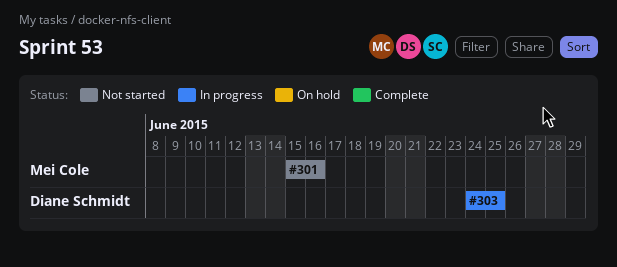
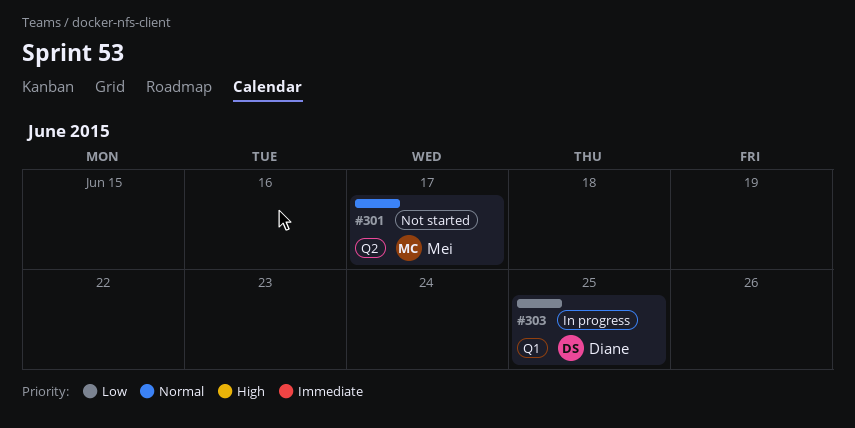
#301, due: Jun 16 -> Jun 17

